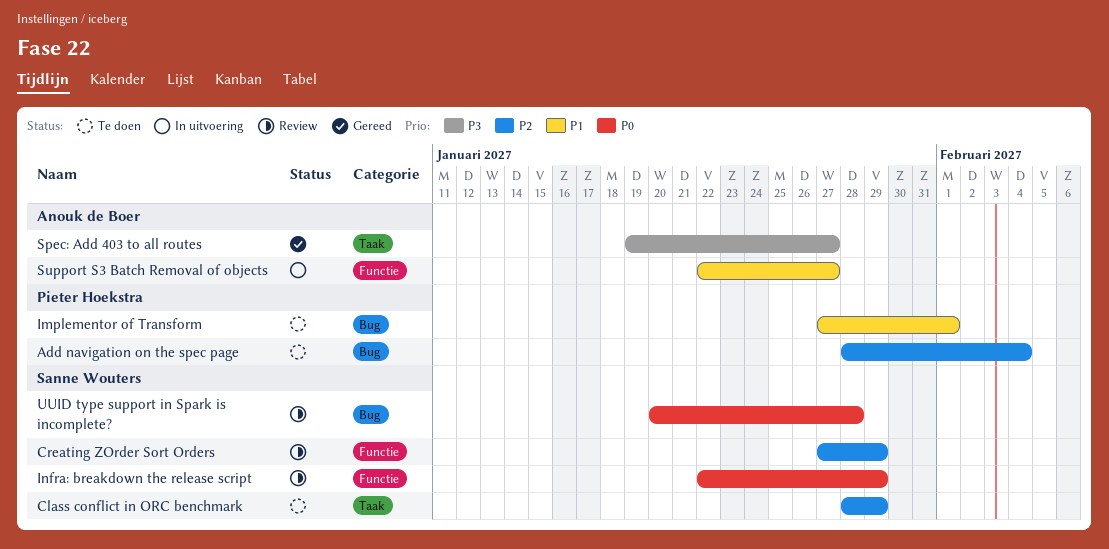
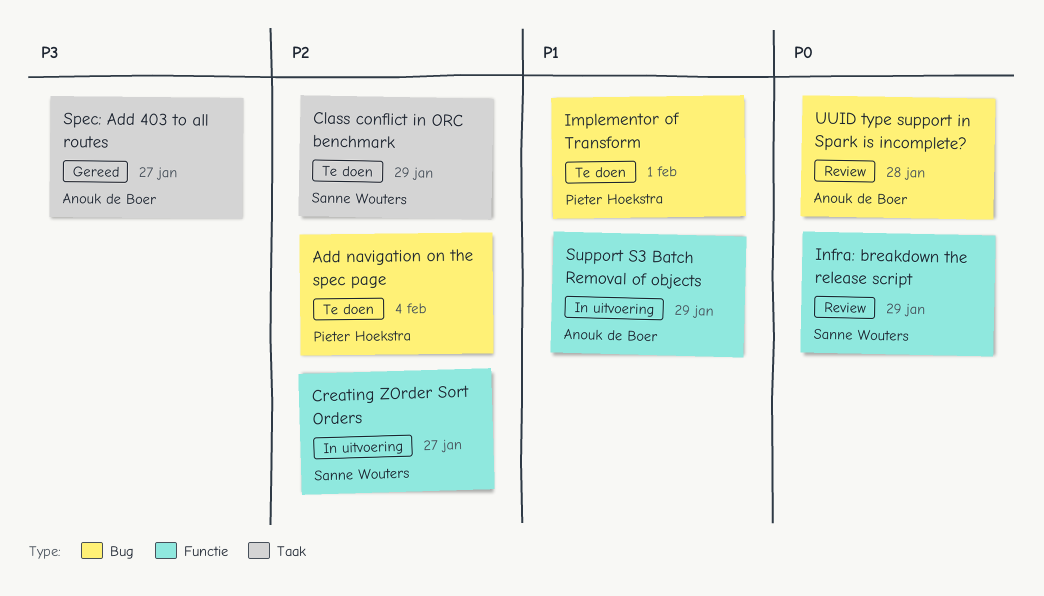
Creating ZOrder Sort Orders, status: Review -> In uitvoering
Creating ZOrder Sort Orders, due: Jan 29 -> Jan 27
Support S3 Batch Removal of objects, due: Jan 27 -> Jan 29
UUID type support in Spark is incomplete?, owner: Sanne Wouters -> Anouk de Boer

